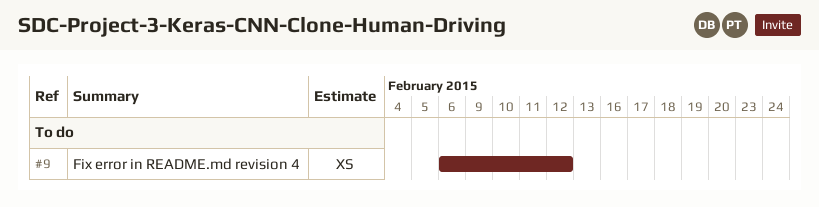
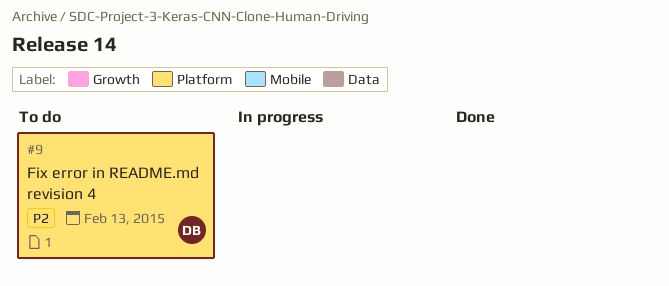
#9, due: Feb 12 -> Feb 13

